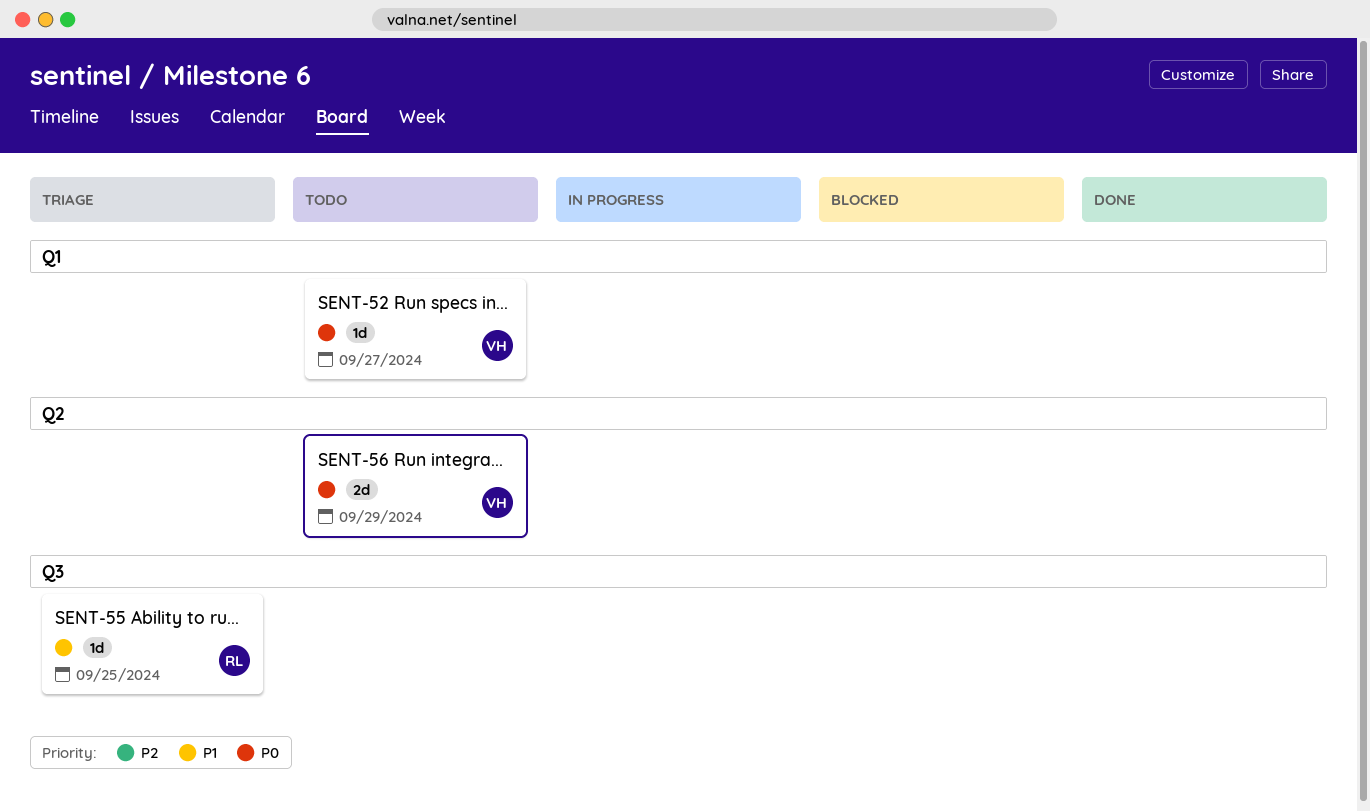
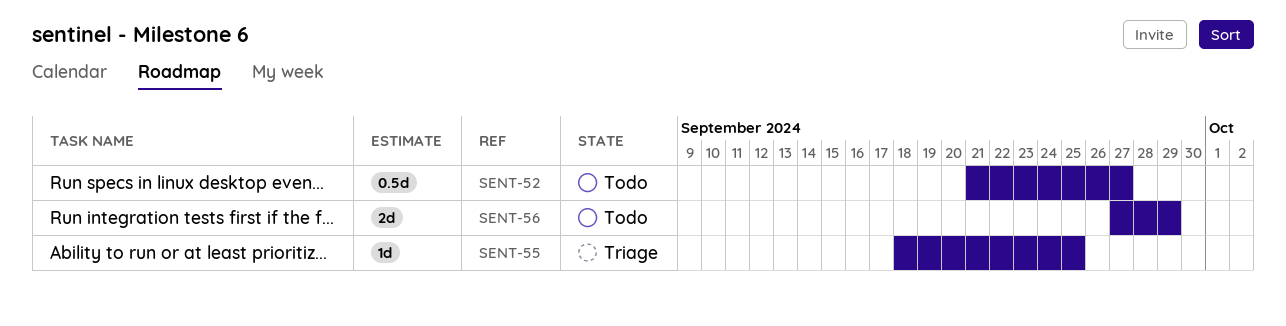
SENT-52, estimate: 1d -> 0.5d

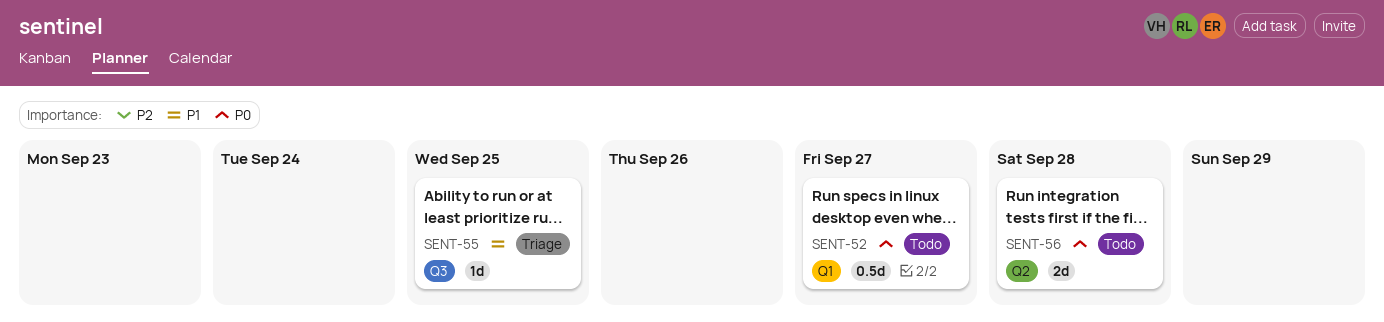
SENT-56, due: Sep 29 -> Sep 28

